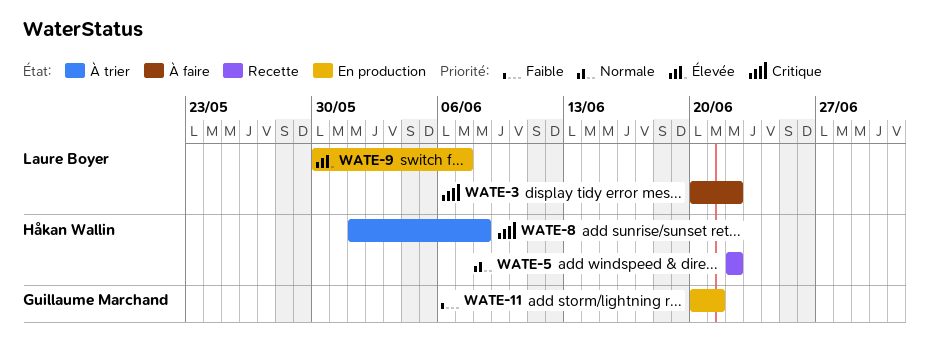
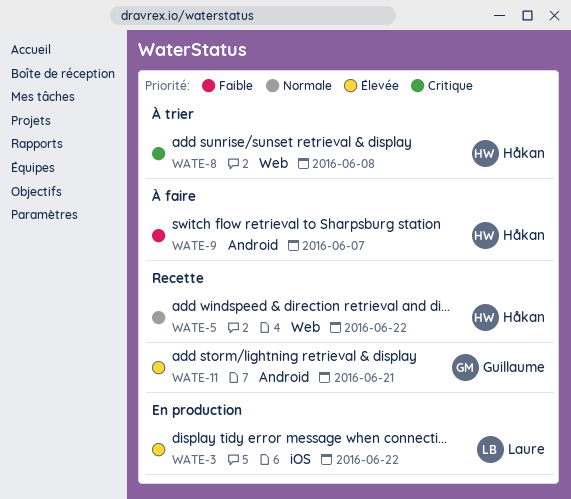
WATE-3, status: À faire -> En production
WATE-3, priority: Critique -> Élevée
WATE-9, status: En production -> À faire
WATE-9, owner: Laure Boyer -> Håkan Wallin
WATE-9, priority: Élevée -> Faible
WATE-11, status: En production -> Recette
WATE-11, priority: Faible -> Élevée

